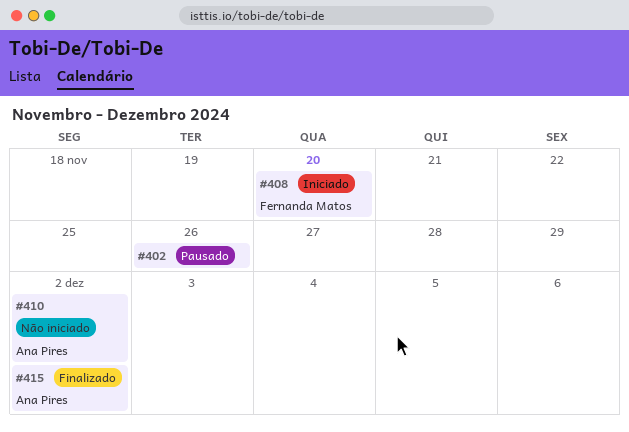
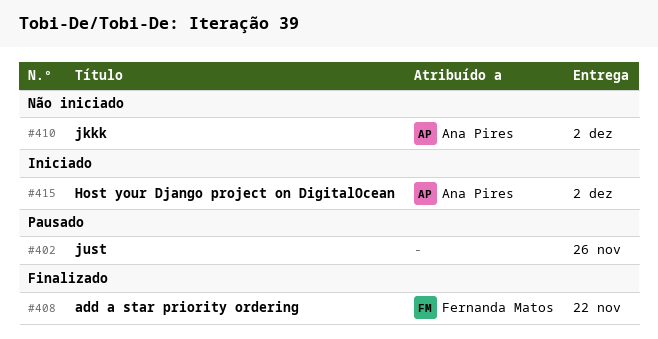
#408, status: Iniciado -> Finalizado
#408, due: Nov 20 -> Nov 22
#415, status: Finalizado -> Iniciado

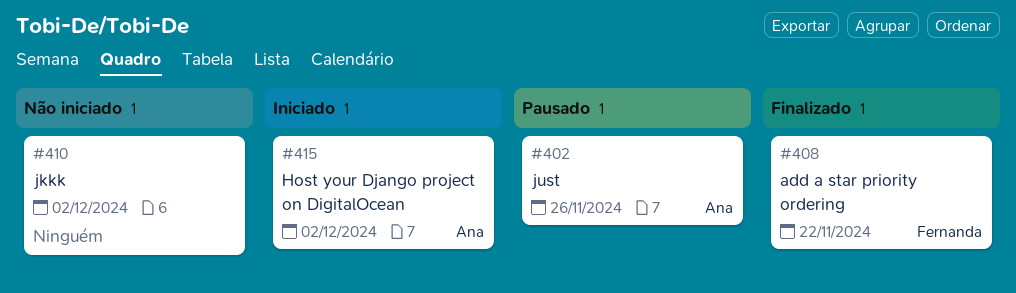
#402, owner: none -> Ana Pires
#410, owner: Ana Pires -> none

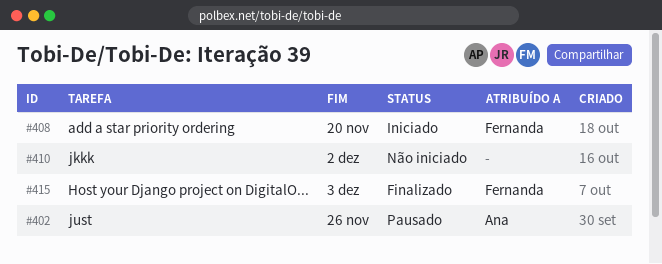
#408, status: Finalizado -> Iniciado
#408, due: Nov 22 -> Nov 20
#415, status: Iniciado -> Finalizado
#415, owner: Ana -> Fernanda
#415, due: Dec 2 -> Dec 3

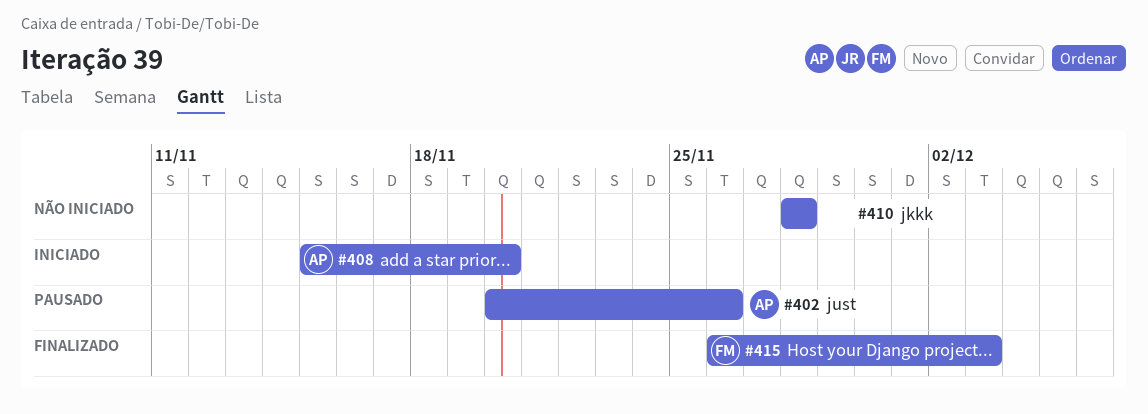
#408, owner: Fernanda -> Ana
#410, due: Dec 2 -> Nov 28

